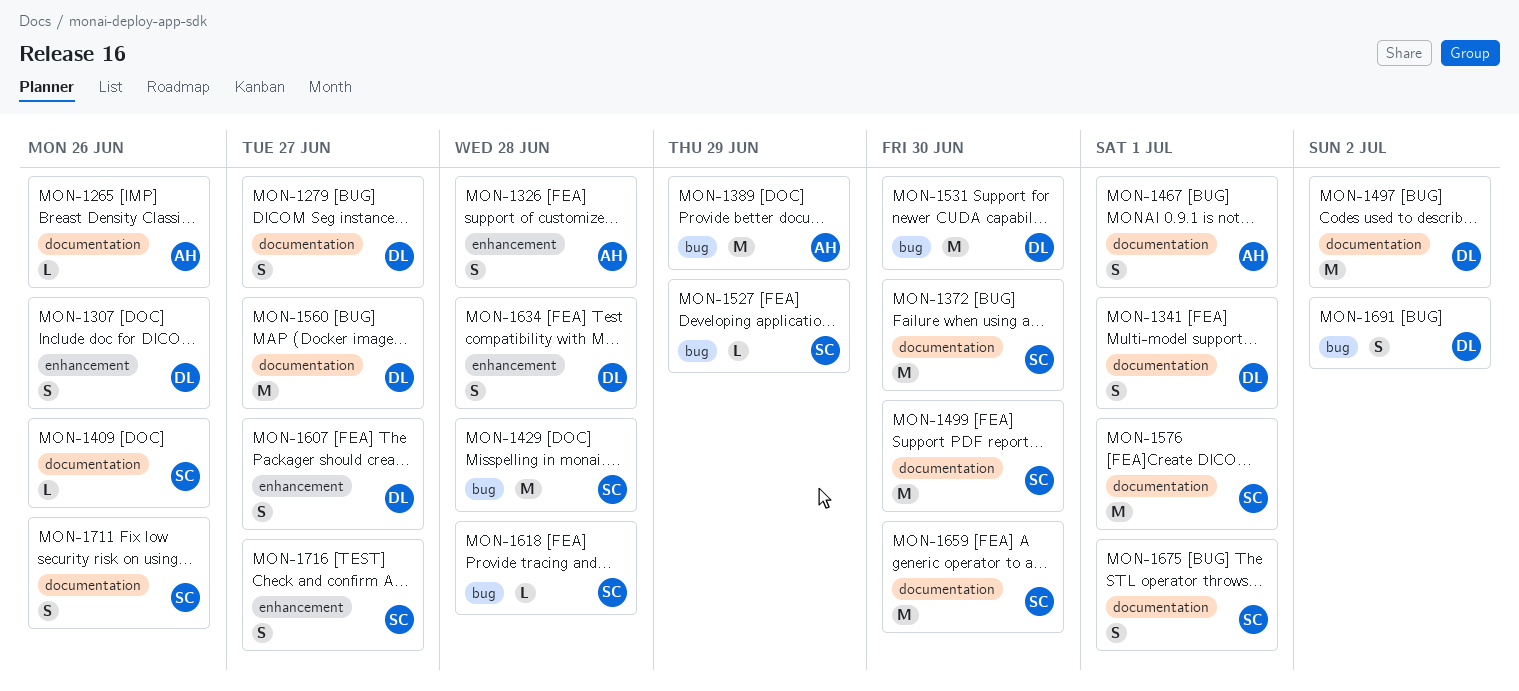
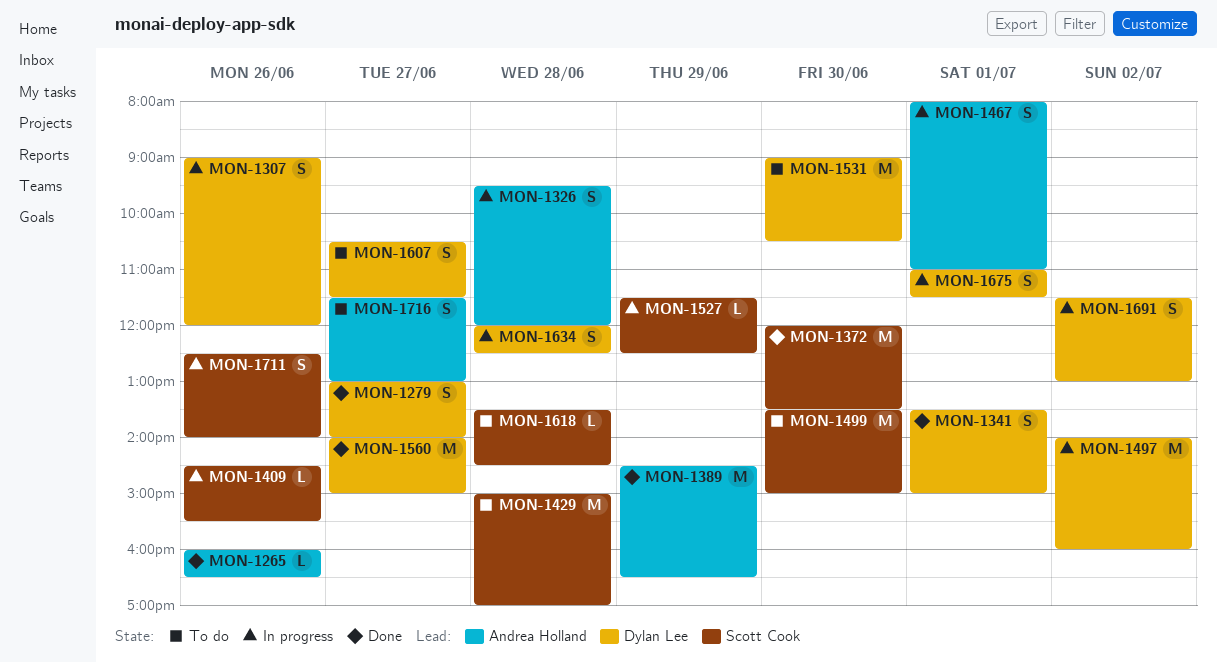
MON-1576: present -> none
MON-1659: present -> none
MON-1675, owner: Scott Cook -> Dylan Lee
MON-1716, owner: Scott Cook -> Andrea Holland

